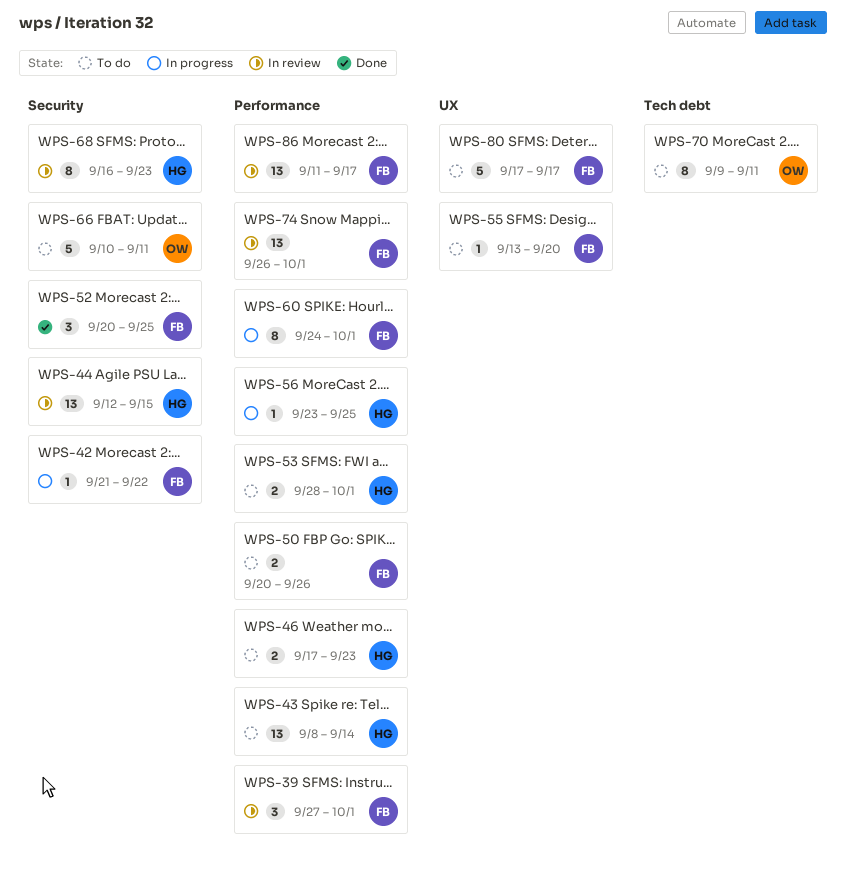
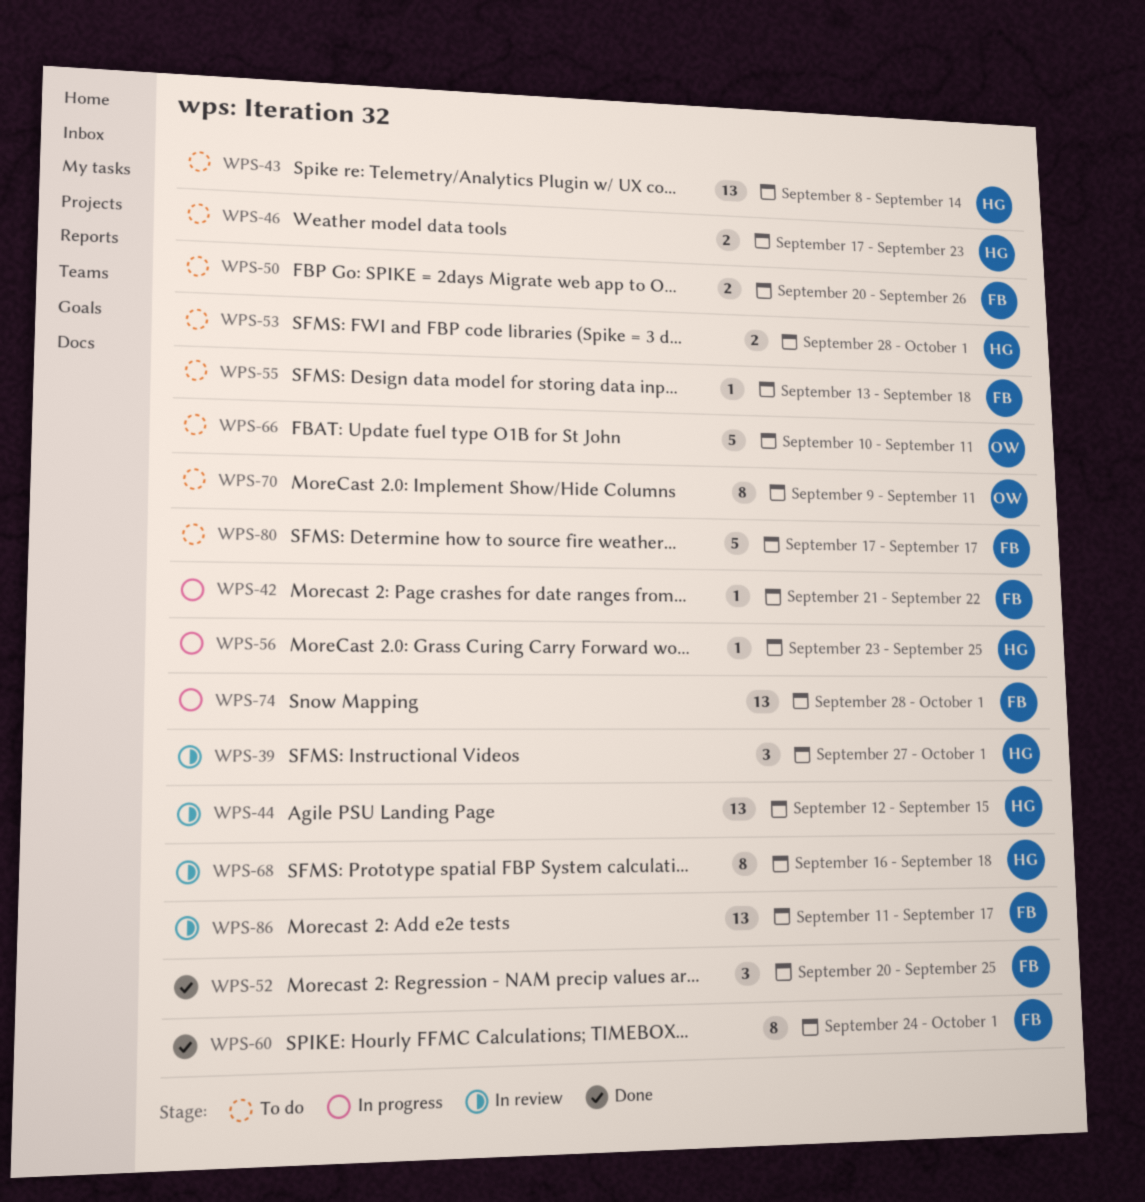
WPS-39, owner: FB -> HG
WPS-55, due: Sep 20 -> Sep 18
WPS-60, status: In progress -> Done
WPS-68, due: Sep 23 -> Sep 18
WPS-74, status: In review -> In progress
WPS-74, start: Sep 26 -> Sep 28

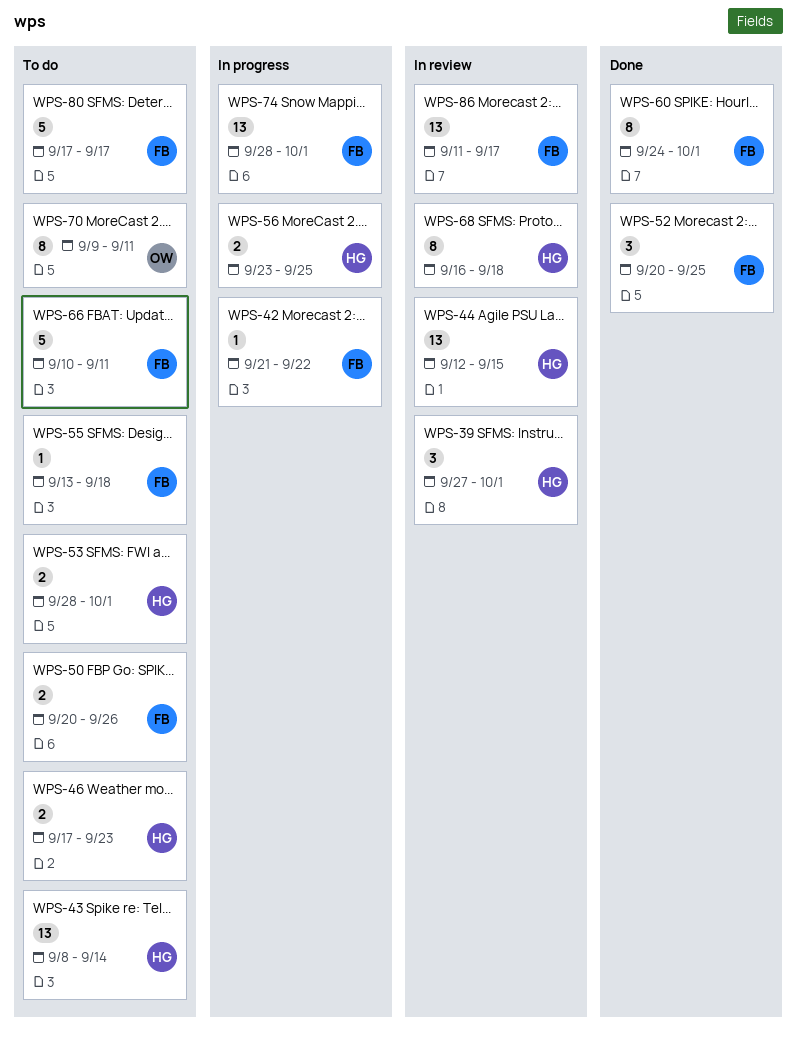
WPS-56, estimate: 1 -> 2
WPS-66, owner: OW -> FB

